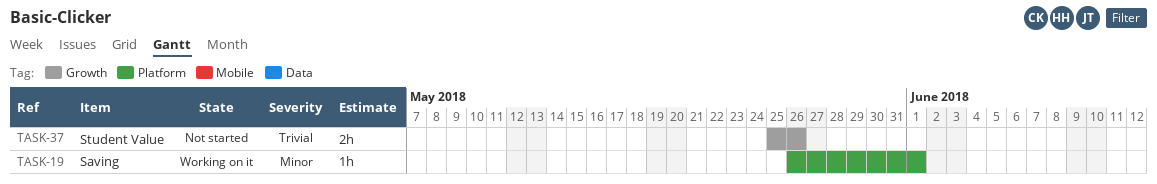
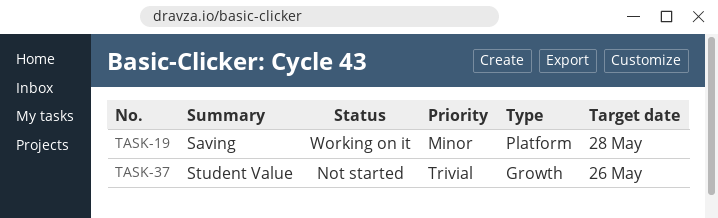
TASK-19, due: Jun 1 -> May 28

